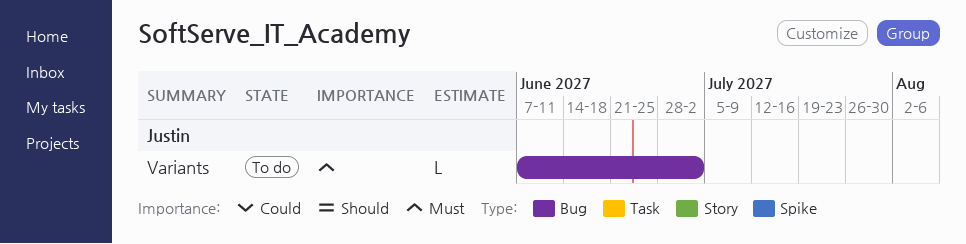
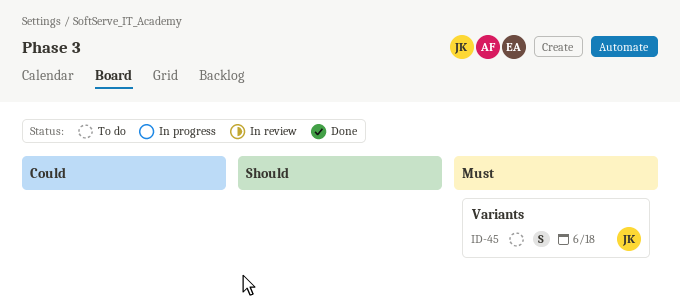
Variants, estimate: L -> S
Variants, due: Jul 2 -> Jun 18

